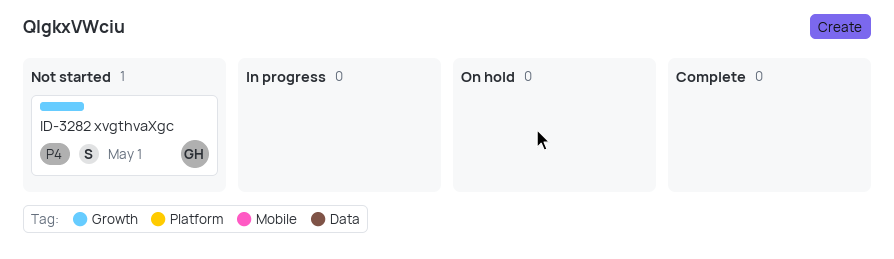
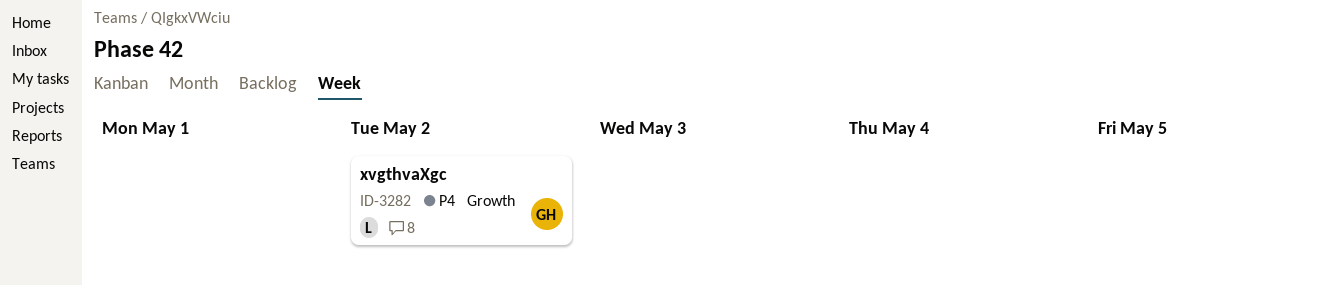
ID-3282, estimate: S -> L
ID-3282, due: May 1 -> May 2

